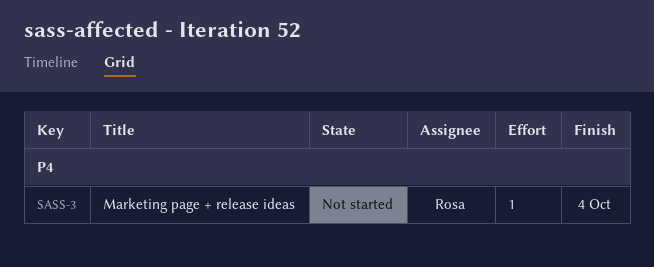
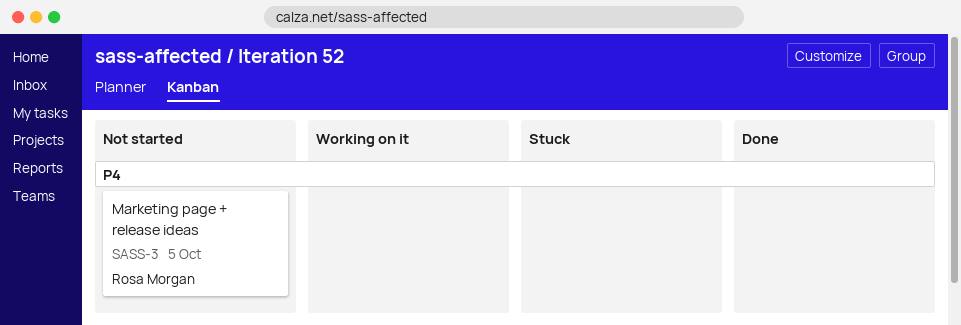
SASS-3, due: Oct 4 -> Oct 5

